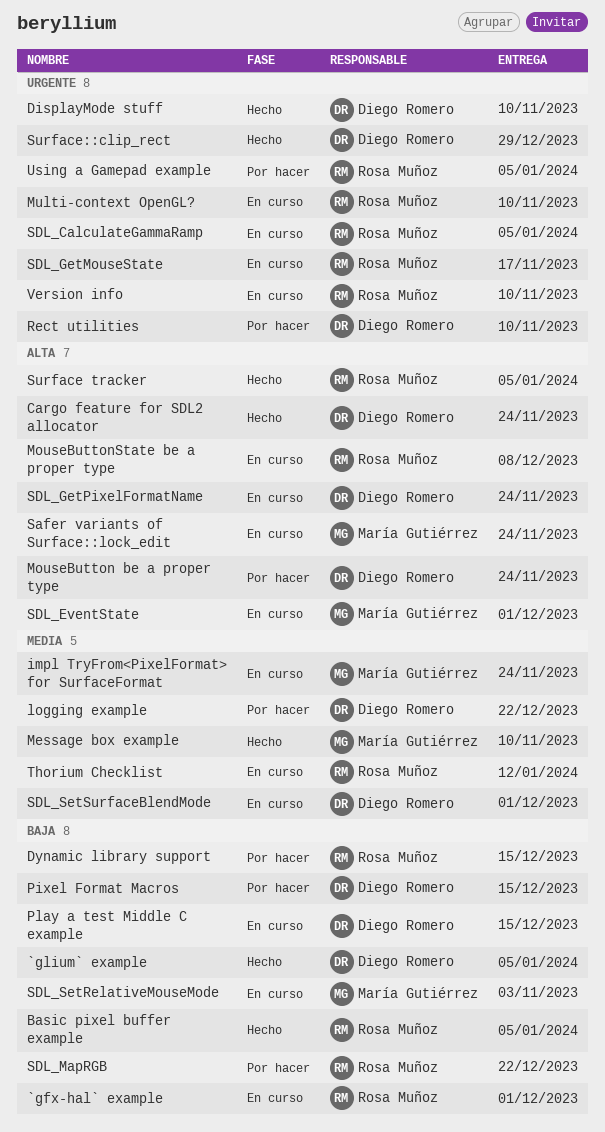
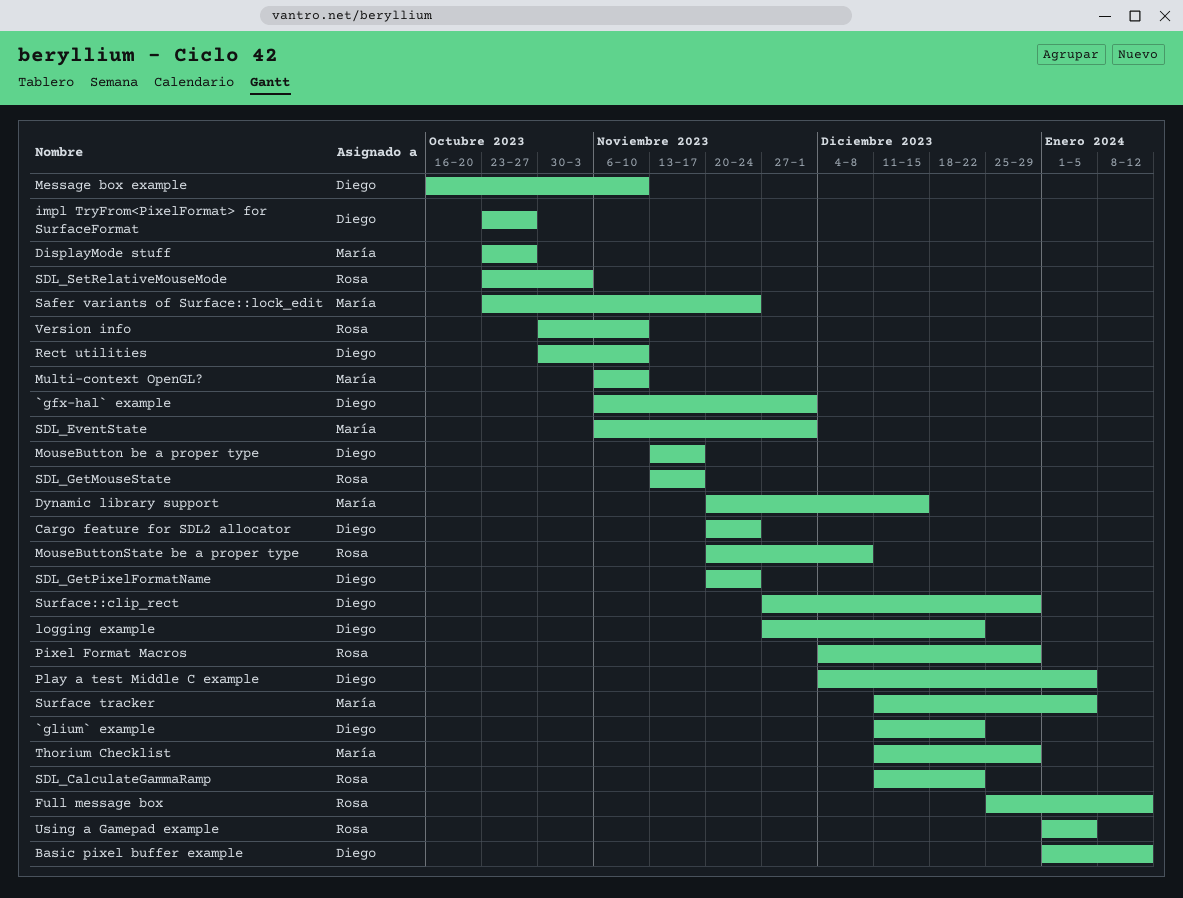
`gfx-hal` example, owner: Rosa Muñoz -> Diego Romero
`glium` example, due: Jan 5 -> Dec 22
Basic pixel buffer example, owner: Rosa Muñoz -> Diego Romero
Basic pixel buffer example, due: Jan 5 -> Jan 12
DisplayMode stuff, owner: Diego Romero -> María Gutiérrez
DisplayMode stuff, due: Nov 10 -> Oct 27
Dynamic library support, owner: Rosa Muñoz -> María Gutiérrez
Full message box: none -> present
impl TryFrom<PixelFormat> for SurfaceFormat, owner: María Gutiérrez -> Diego Romero
impl TryFrom<PixelFormat> for SurfaceFormat, due: Nov 24 -> Oct 27
Message box example, owner: María Gutiérrez -> Diego Romero
MouseButton be a proper type, due: Nov 24 -> Nov 17
Multi-context OpenGL?, owner: Rosa Muñoz -> María Gutiérrez
Pixel Format Macros, owner: Diego Romero -> Rosa Muñoz
Pixel Format Macros, due: Dec 15 -> Dec 29
Play a test Middle C example, due: Dec 15 -> Jan 5
SDL_CalculateGammaRamp, due: Jan 5 -> Dec 22
SDL_MapRGB: present -> none
SDL_SetRelativeMouseMode, owner: María Gutiérrez -> Rosa Muñoz
SDL_SetSurfaceBlendMode: present -> none
Surface tracker, owner: Rosa Muñoz -> María Gutiérrez
Thorium Checklist, owner: Rosa Muñoz -> María Gutiérrez
Thorium Checklist, due: Jan 12 -> Dec 29

